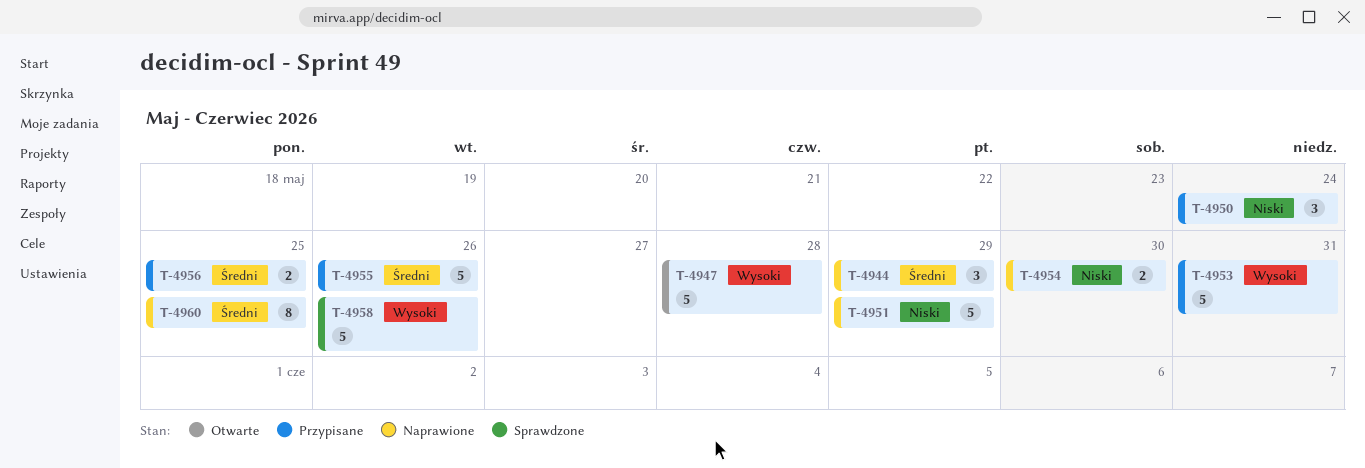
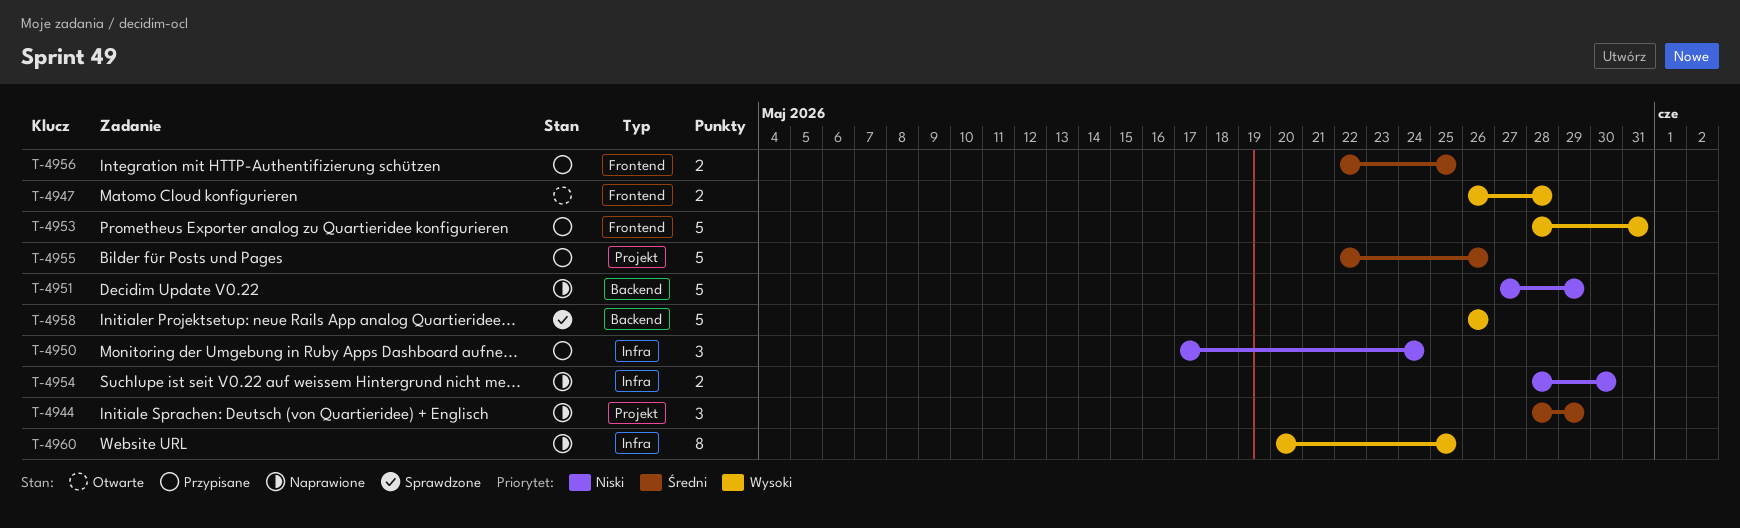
T-4947, estimate: 5 -> 2
T-4960, priority: Średni -> Wysoki

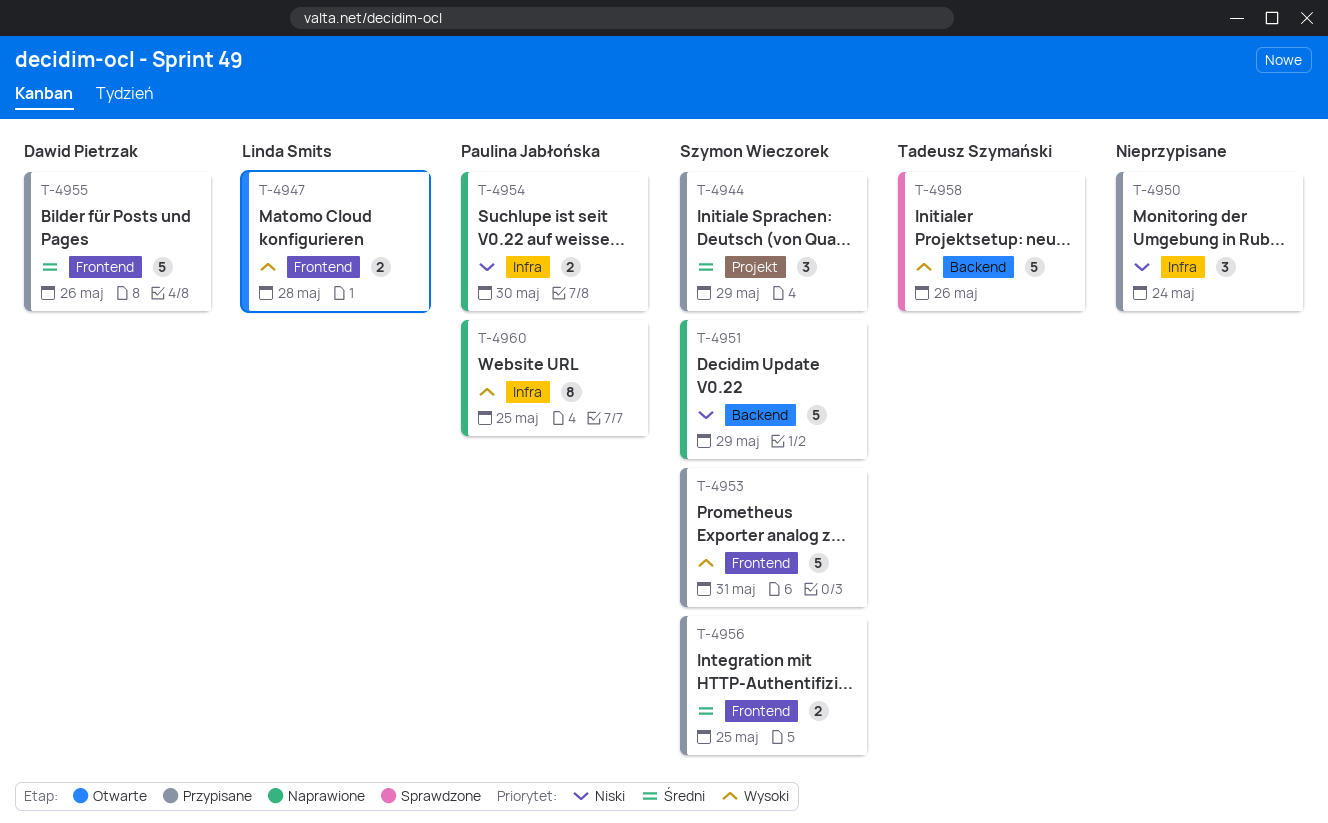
T-4944, status: Naprawione -> Przypisane
T-4955, label: Projekt -> Frontend

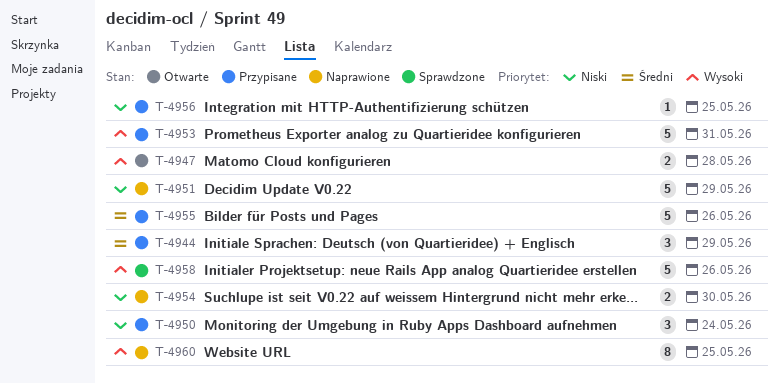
T-4956, priority: Średni -> Niski
T-4956, estimate: 2 -> 1

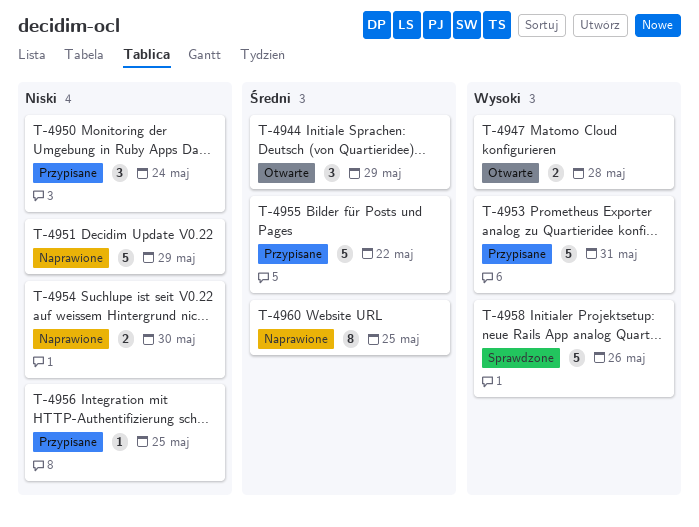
T-4944, status: Przypisane -> Otwarte
T-4955, due: May 26 -> May 22
T-4960, priority: Wysoki -> Średni

